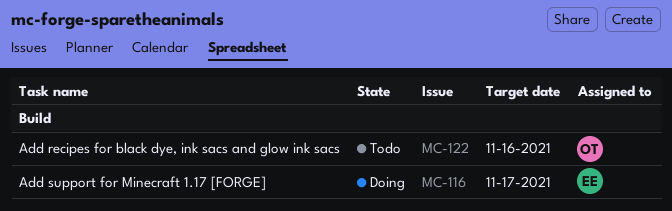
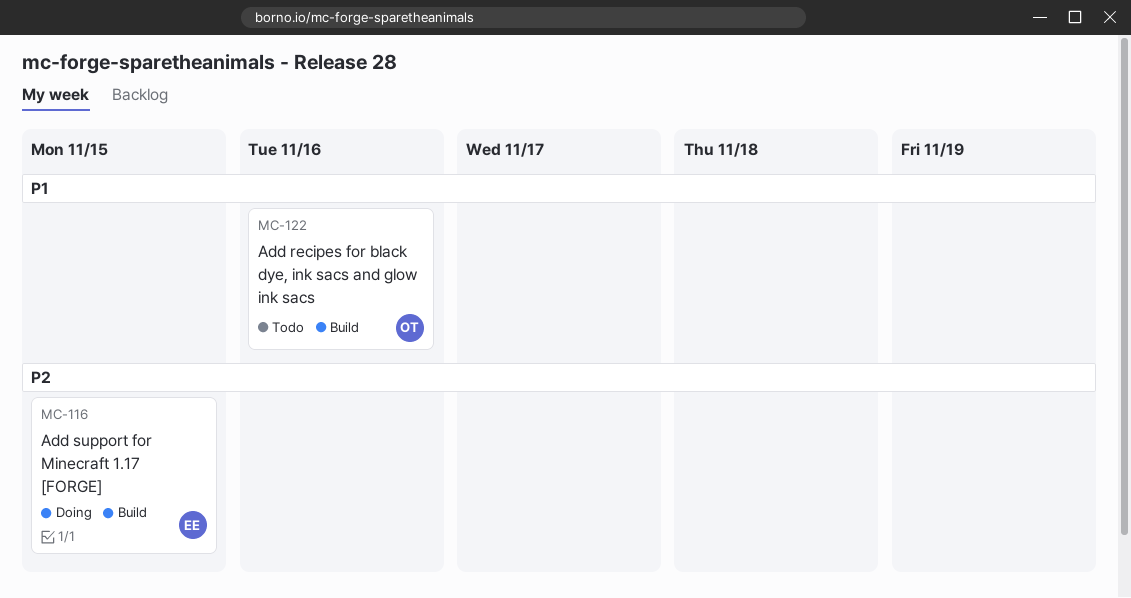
MC-116, due: Nov 17 -> Nov 15

